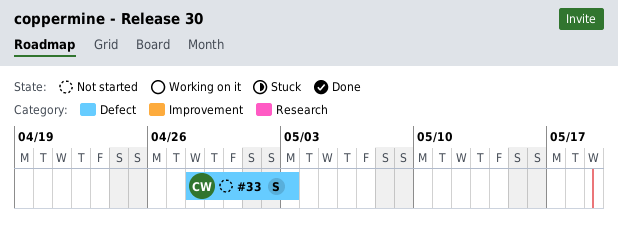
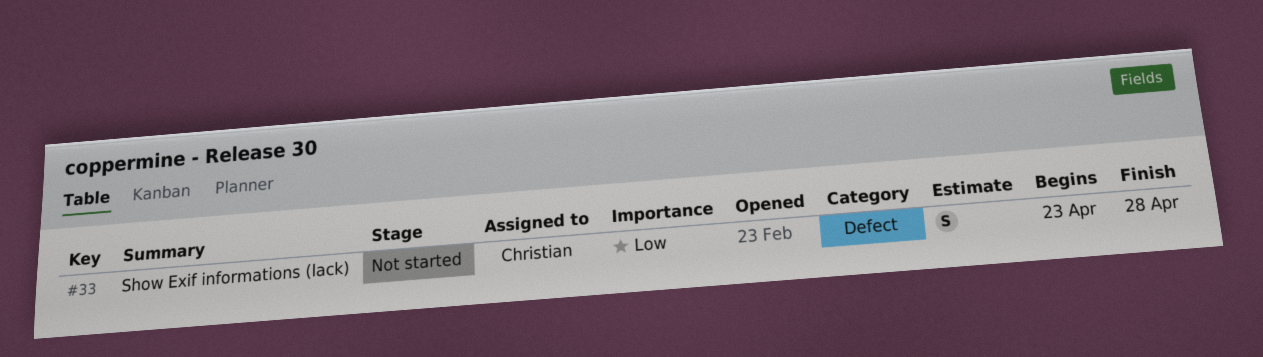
#33, start: Apr 28 -> Apr 23
#33, due: May 3 -> Apr 28

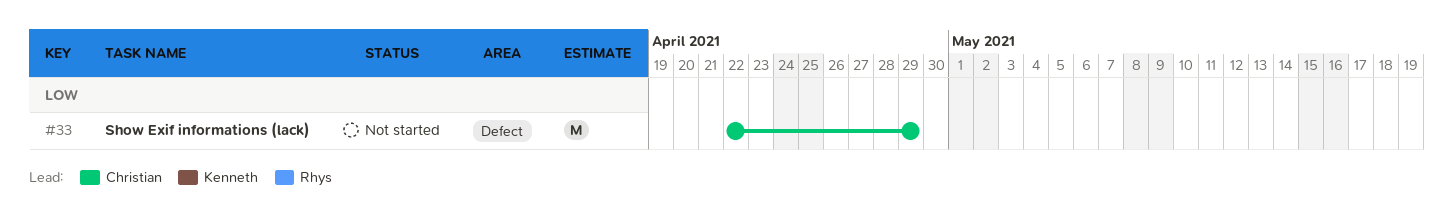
#33, estimate: S -> M
#33, start: Apr 23 -> Apr 22
#33, due: Apr 28 -> Apr 29

